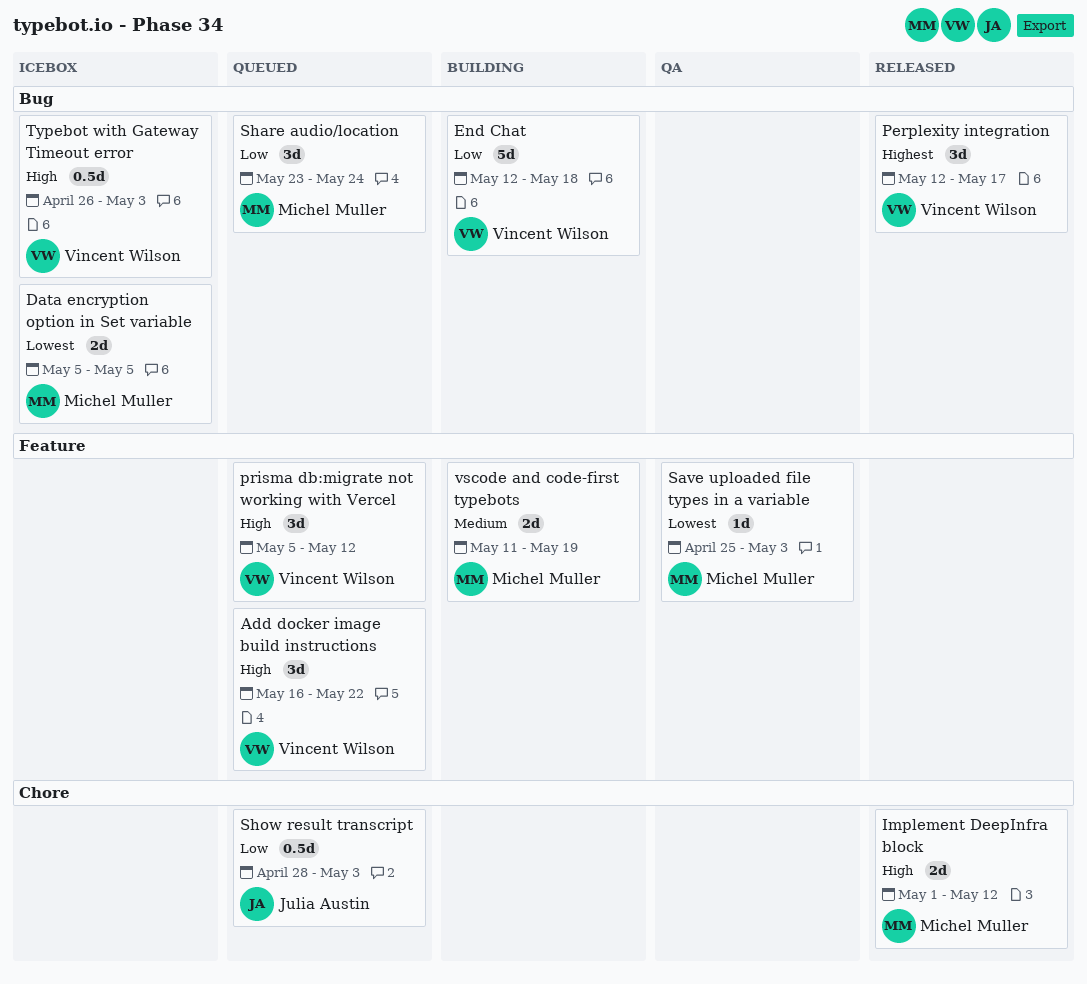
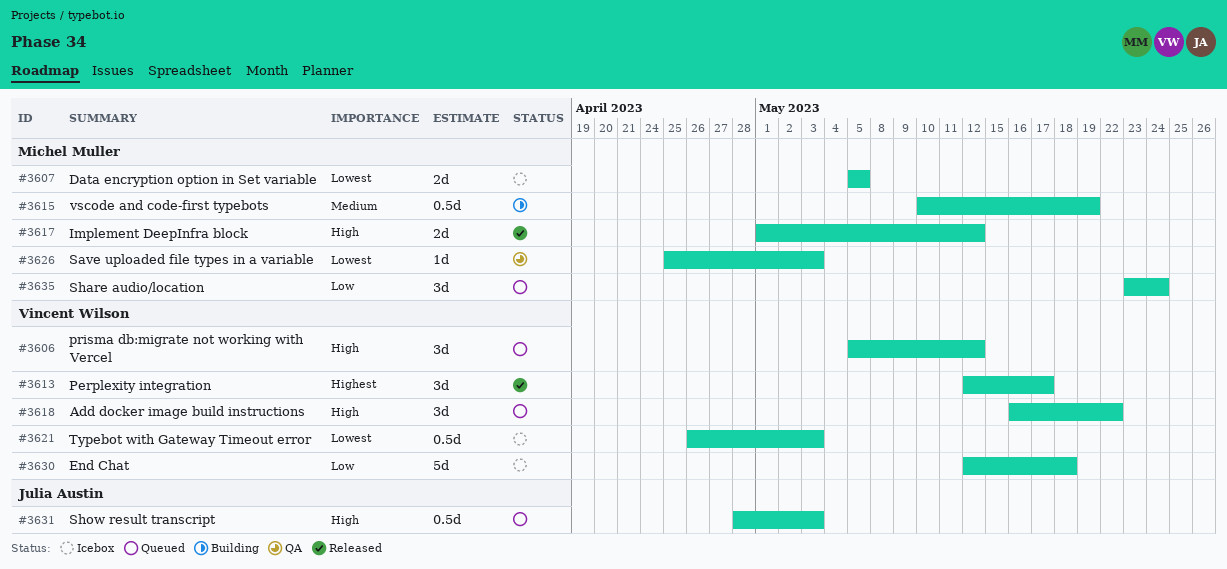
End Chat, status: Building -> Icebox
Show result transcript, priority: Low -> High
Typebot with Gateway Timeout error, priority: High -> Lowest
vscode and code-first typebots, estimate: 2d -> 0.5d
vscode and code-first typebots, start: May 11 -> May 10

